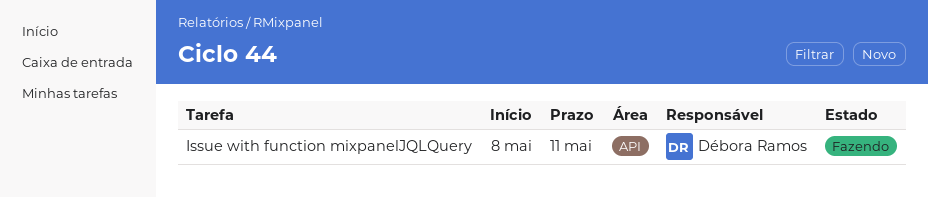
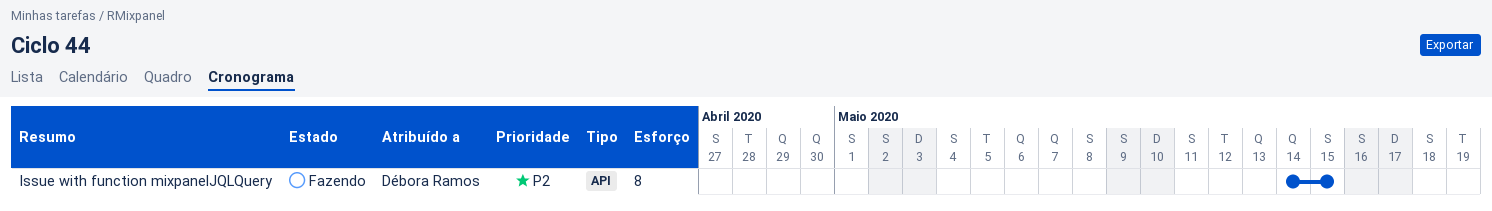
Issue with function mixpanelJQLQuery, start: May 8 -> May 14
Issue with function mixpanelJQLQuery, due: May 11 -> May 15

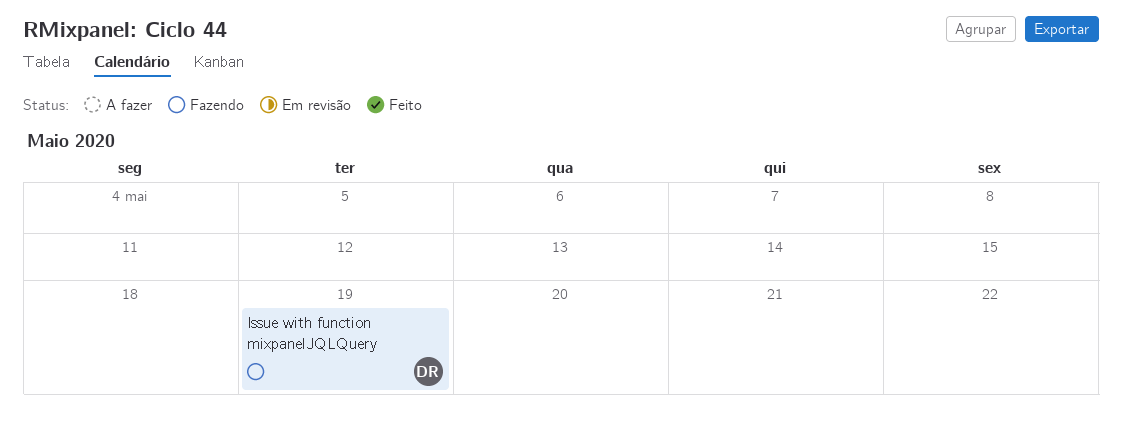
Issue with function mixpanelJQLQuery, due: May 15 -> May 19

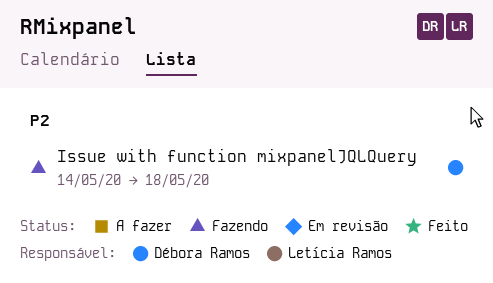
Issue with function mixpanelJQLQuery, due: May 19 -> May 18

